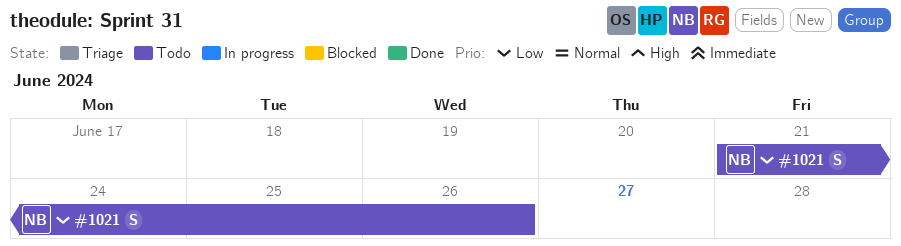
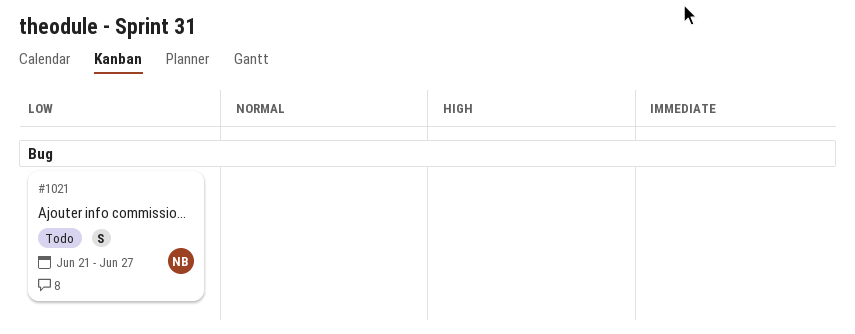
#1021, due: Jun 26 -> Jun 27

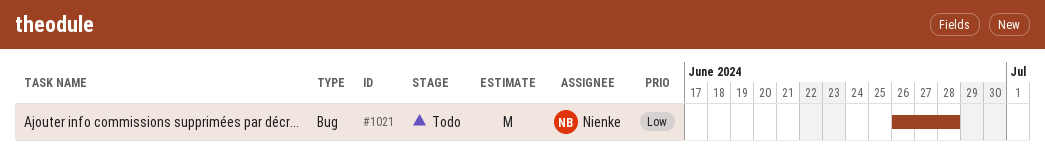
#1021, estimate: S -> M
#1021, start: Jun 21 -> Jun 26
#1021, due: Jun 27 -> Jun 28

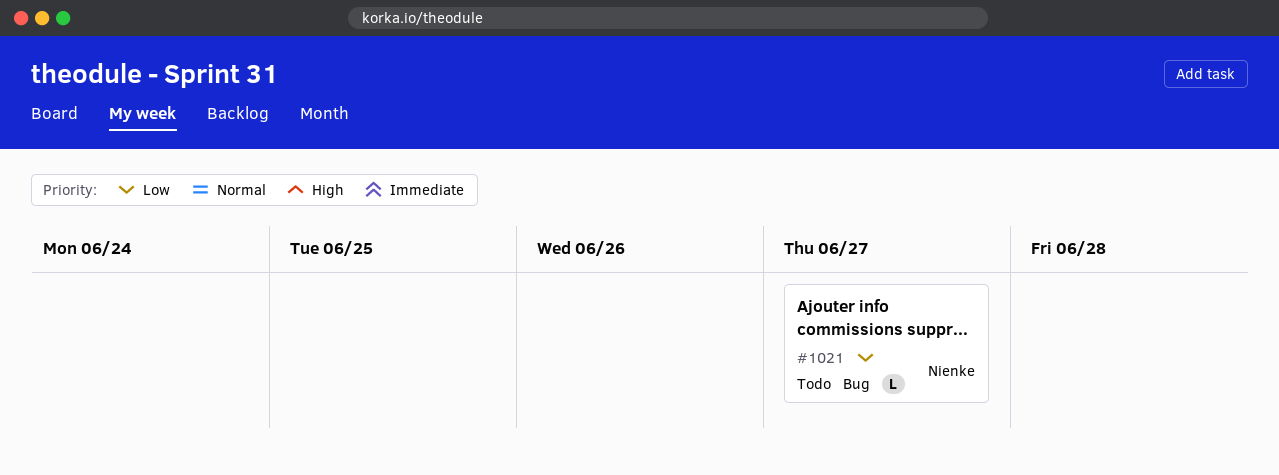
#1021, estimate: M -> L
#1021, due: Jun 28 -> Jun 27

